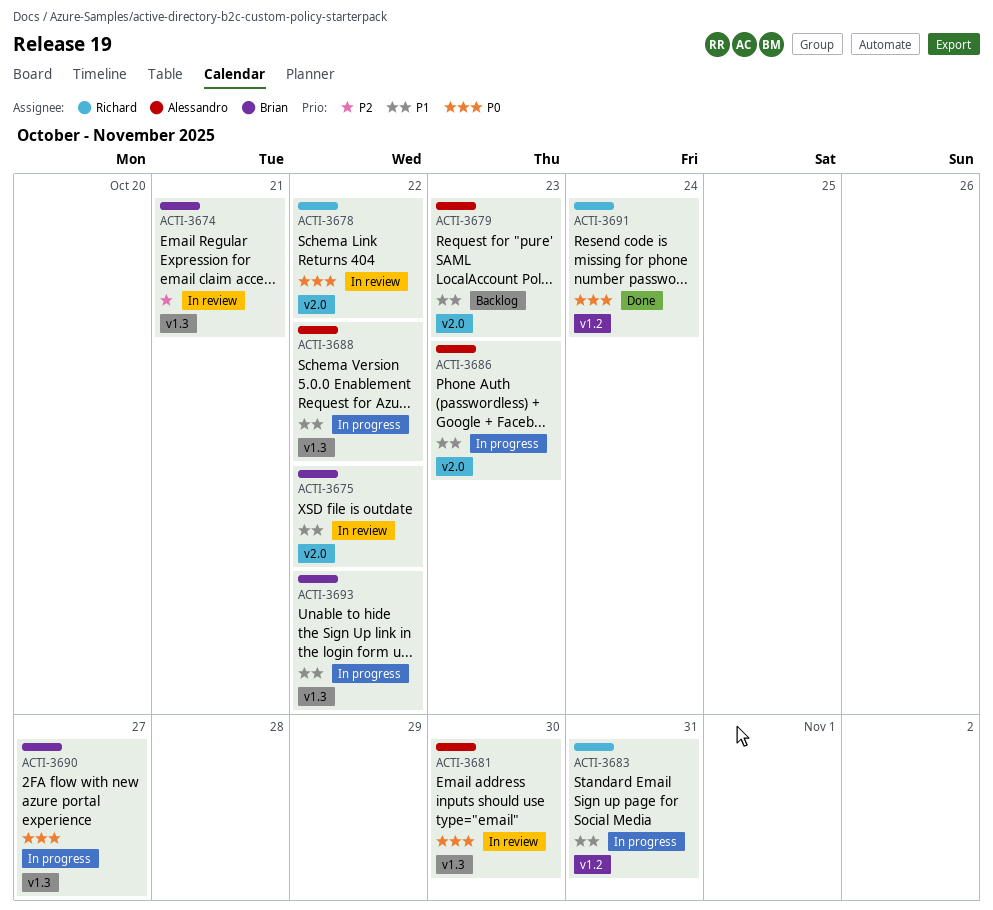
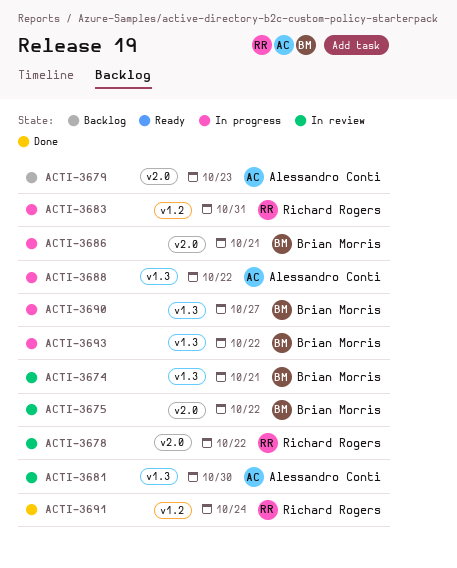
ACTI-3686, owner: Alessandro Conti -> Brian Morris
ACTI-3686, due: Oct 23 -> Oct 21

